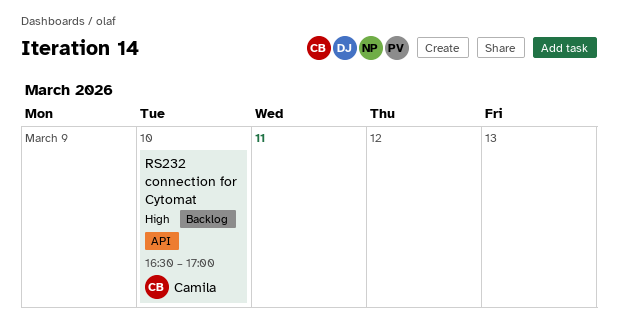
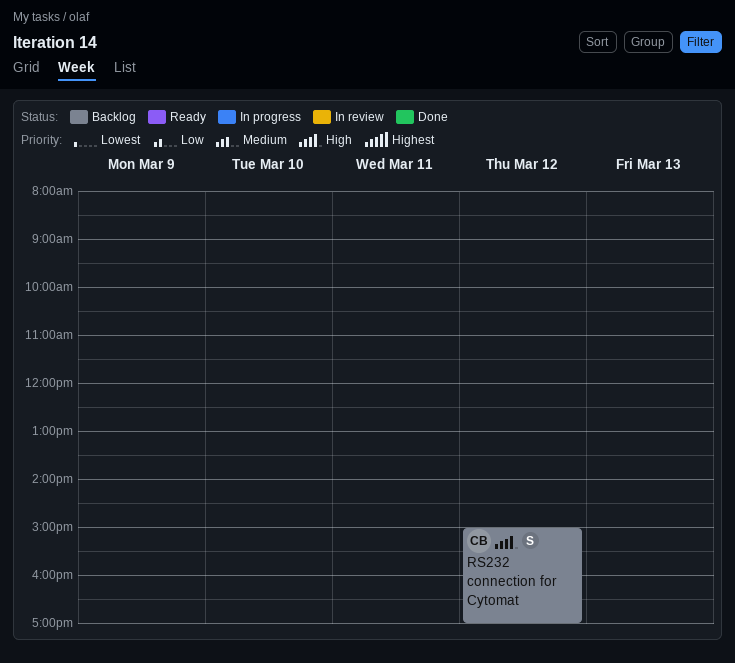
RS232 connection for Cytomat, day: Mar 10 -> Mar 12
RS232 connection for Cytomat, begins: 16:30 -> 15:00

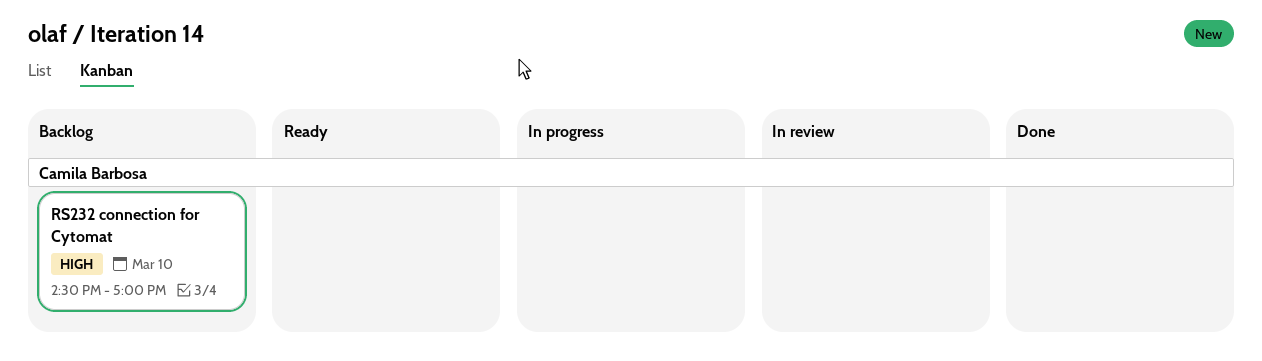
RS232 connection for Cytomat, day: Mar 12 -> Mar 10
RS232 connection for Cytomat, begins: 15:00 -> 14:30

